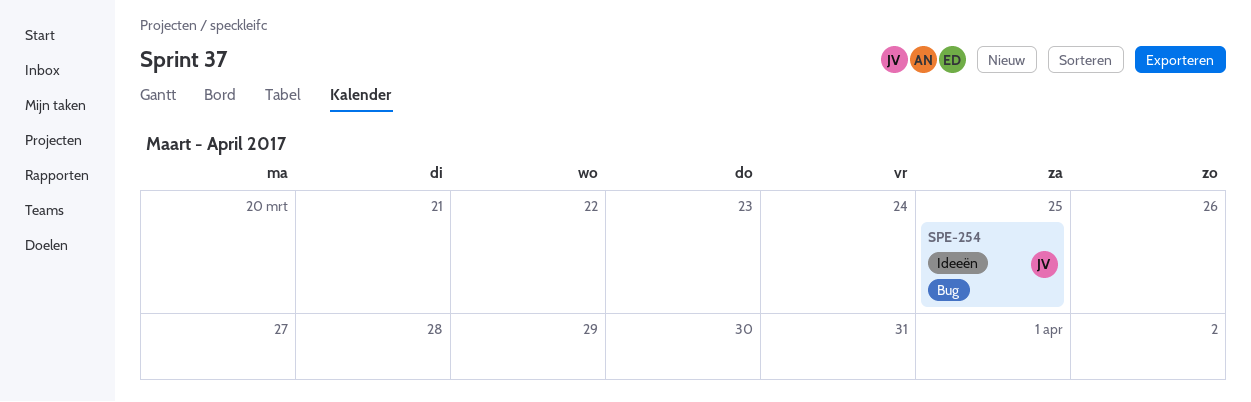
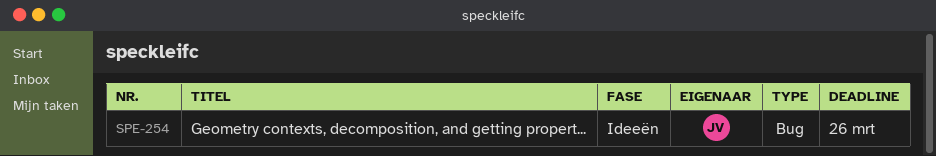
SPE-254, due: Mar 25 -> Mar 26

